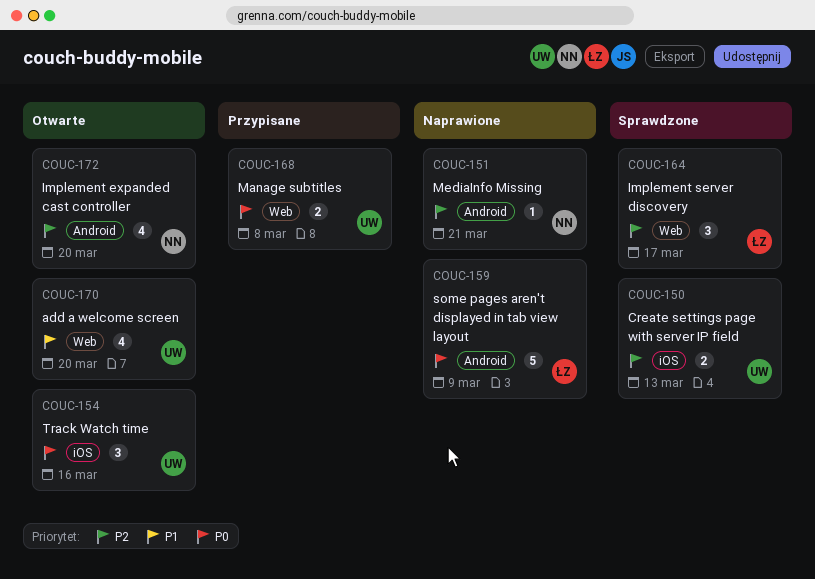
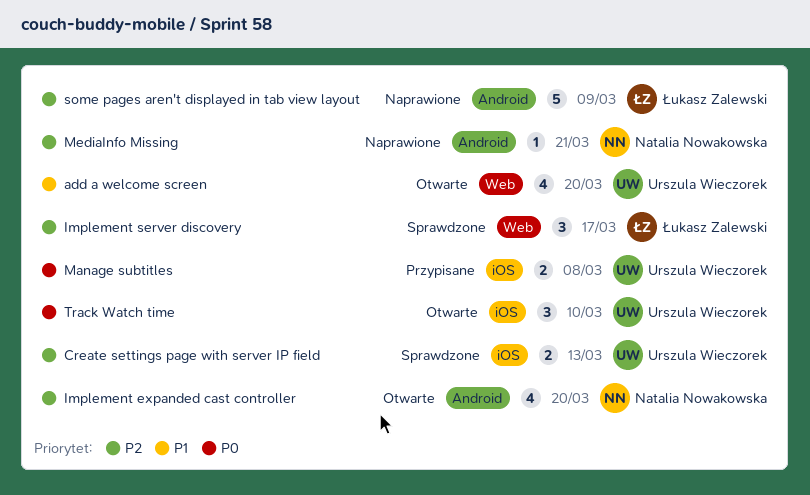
Manage subtitles, label: Web -> iOS
some pages aren't displayed in tab view layout, priority: P0 -> P2
Track Watch time, due: Mar 16 -> Mar 10

